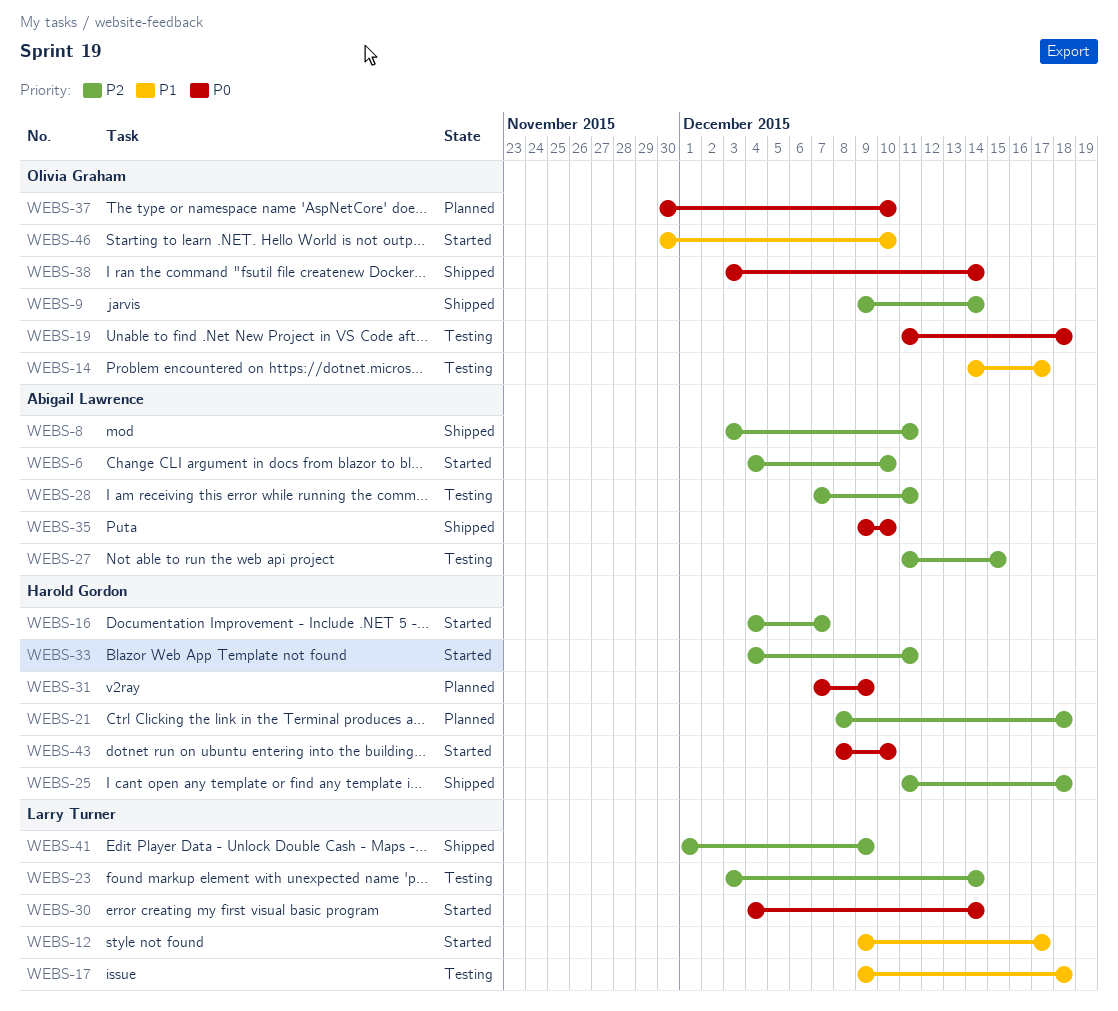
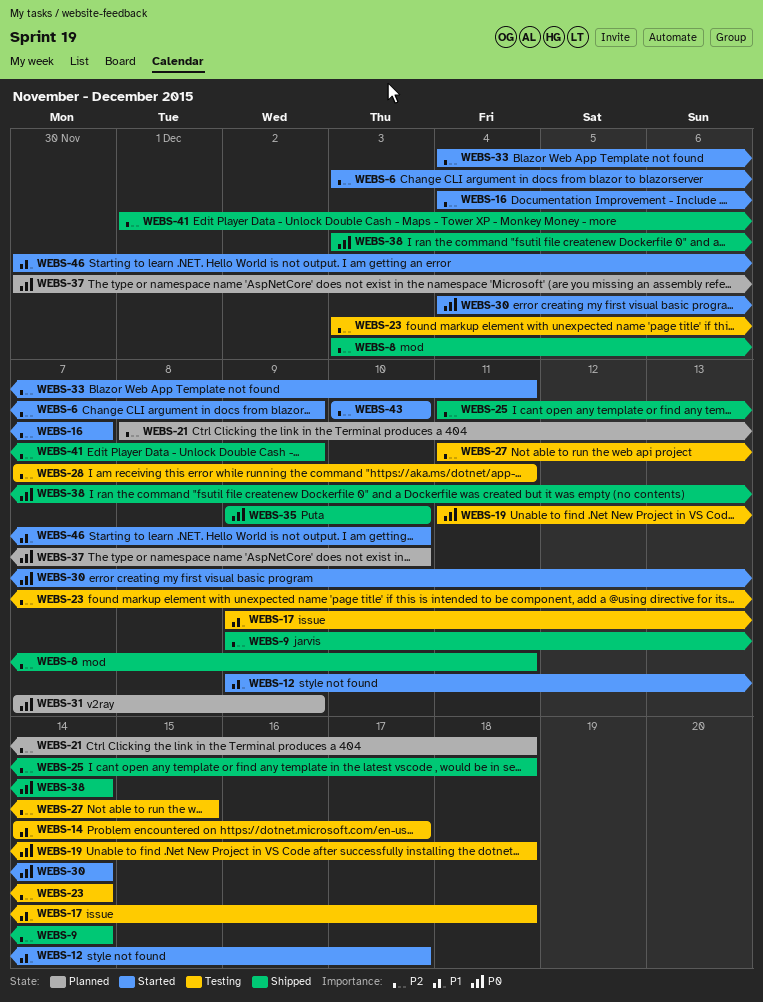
WEBS-6, start: Dec 4 -> Dec 3
WEBS-6, due: Dec 10 -> Dec 9
WEBS-43, priority: P0 -> P2
WEBS-43, start: Dec 8 -> Dec 10

